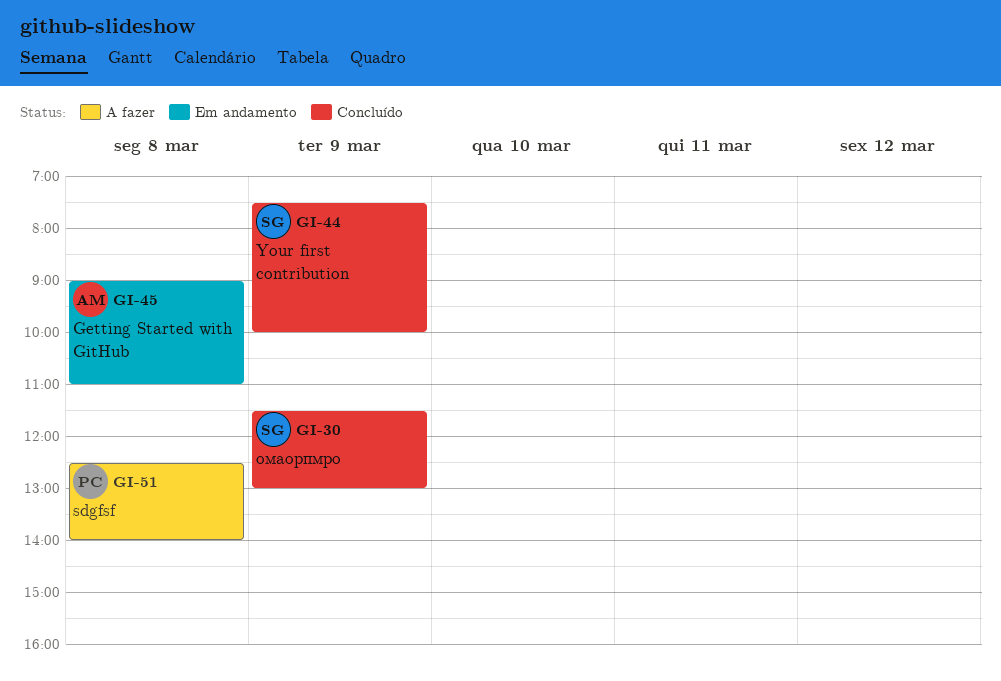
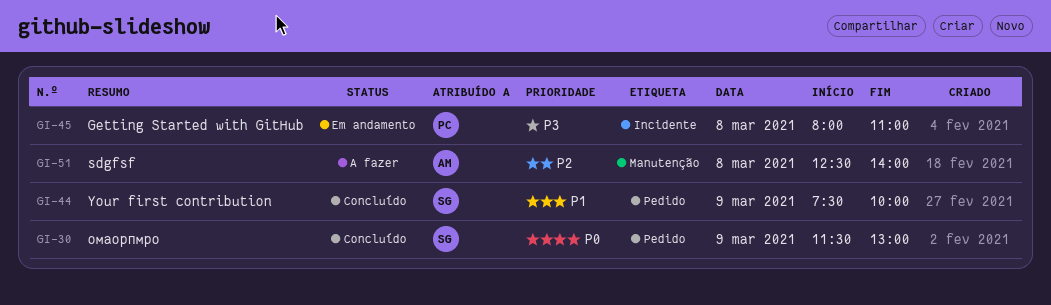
GI-45, owner: AM -> PC
GI-45, begins: 09:00 -> 08:00
GI-51, owner: PC -> AM

